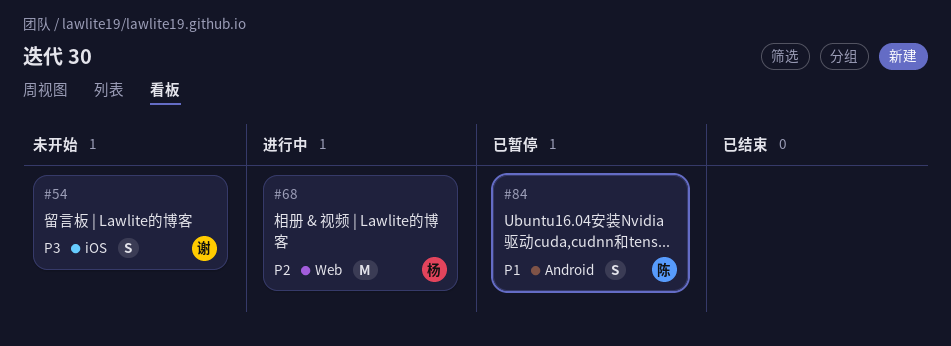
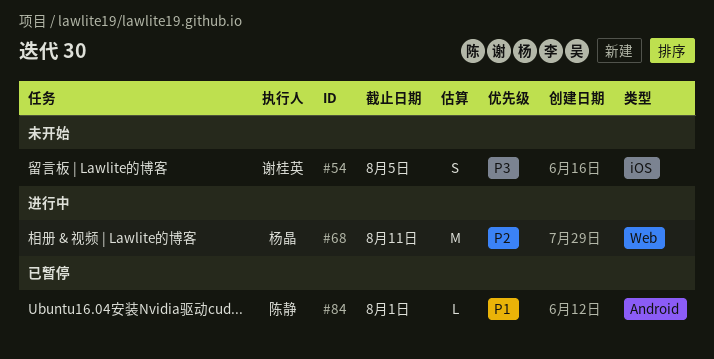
#84, estimate: S -> L

